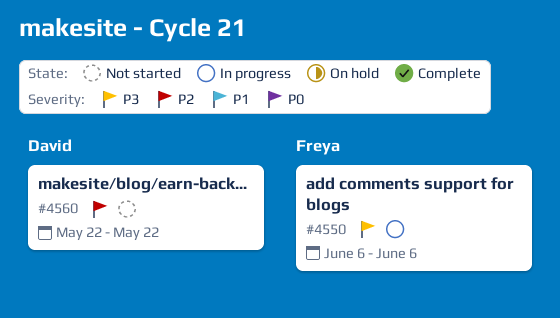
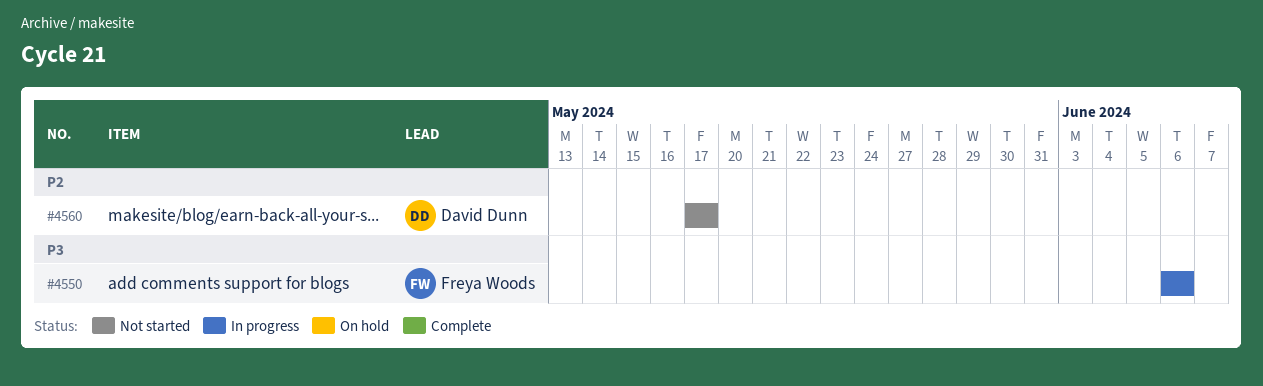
#4560, start: May 22 -> May 17
#4560, due: May 22 -> May 17

